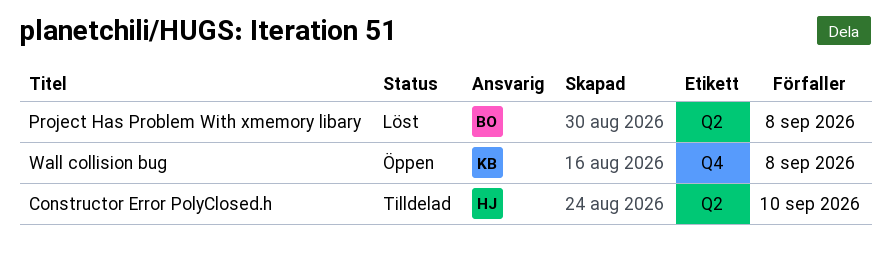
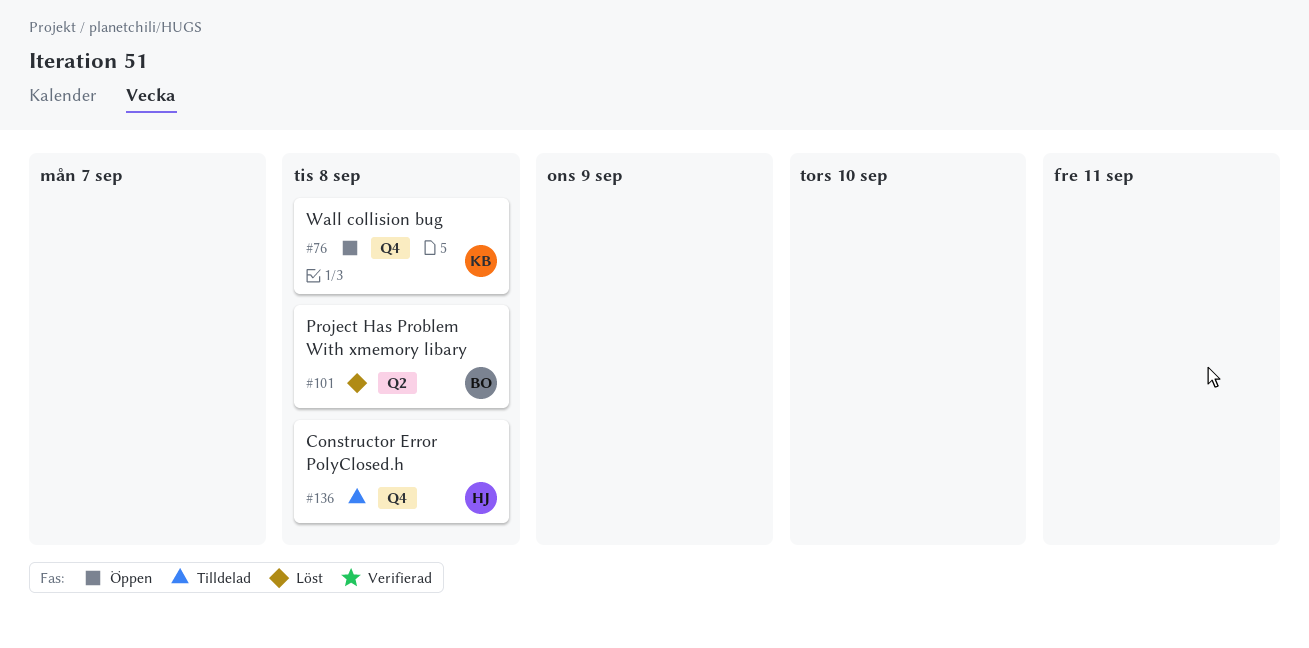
Constructor Error PolyClosed.h, label: Q2 -> Q4
Constructor Error PolyClosed.h, due: Sep 10 -> Sep 8

